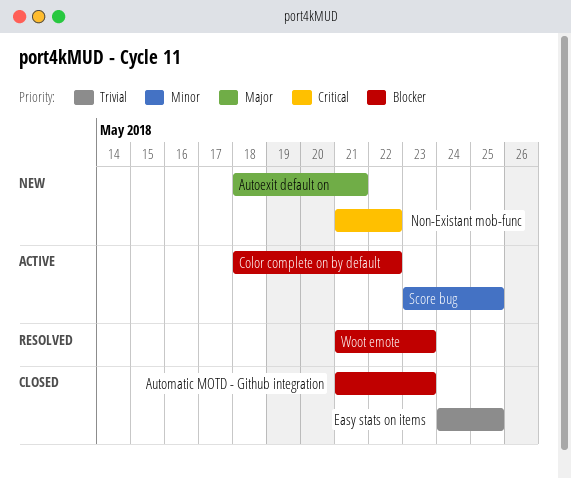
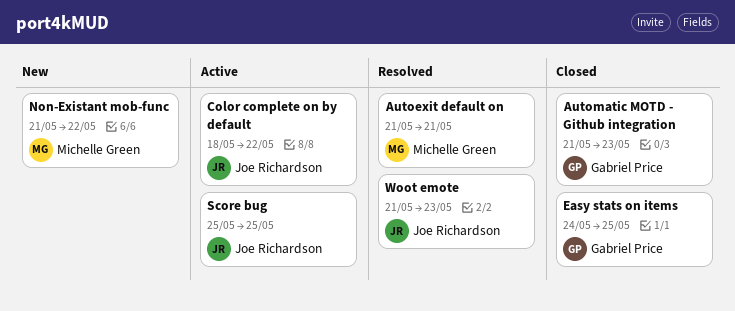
Autoexit default on, status: New -> Resolved
Autoexit default on, start: May 18 -> May 21
Score bug, start: May 23 -> May 25

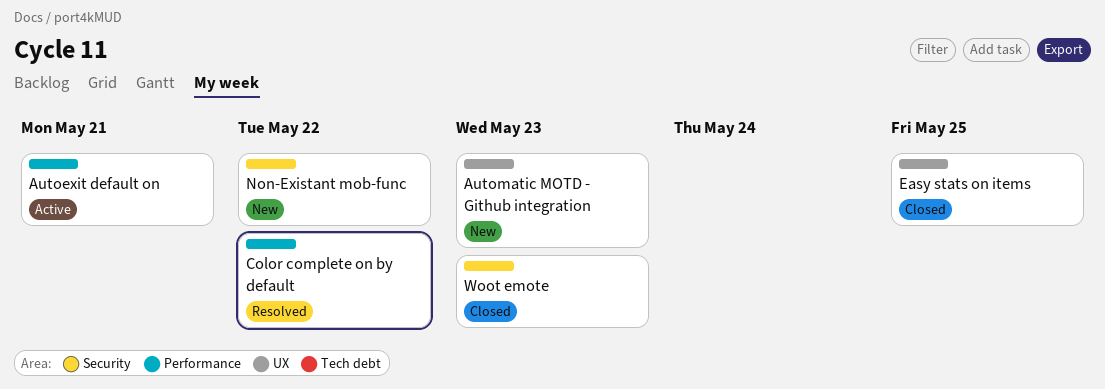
Autoexit default on, status: Resolved -> Active
Automatic MOTD - Github integration, status: Closed -> New
Color complete on by default, status: Active -> Resolved
Score bug: present -> none
Woot emote, status: Resolved -> Closed

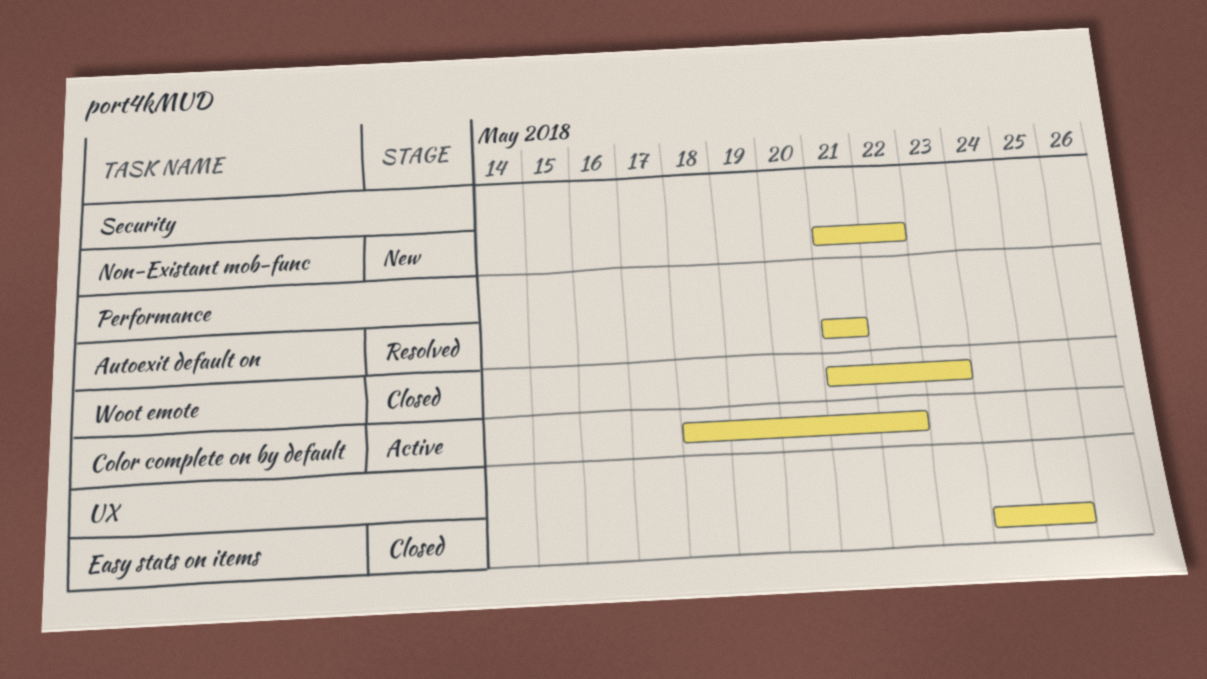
Autoexit default on, status: Active -> Resolved
Automatic MOTD - Github integration: present -> none
Color complete on by default, status: Resolved -> Active
Woot emote, label: Security -> Performance

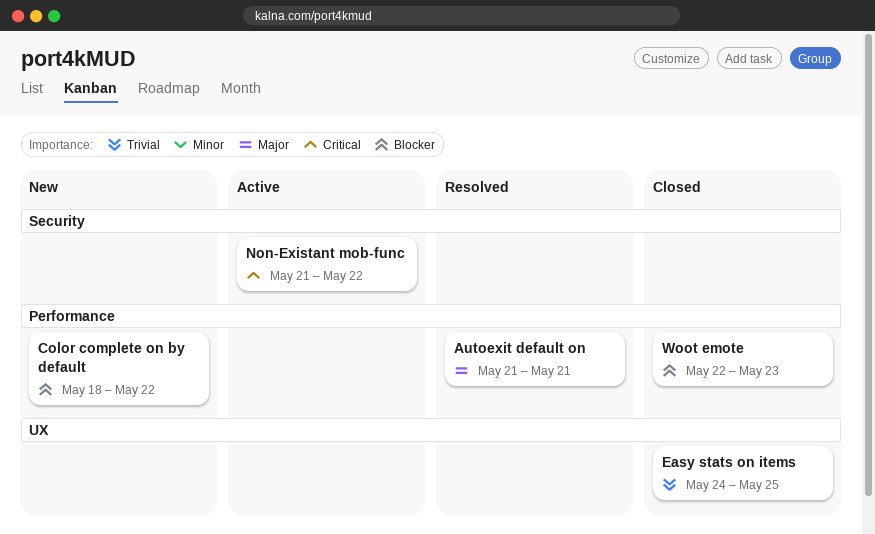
Color complete on by default, status: Active -> New
Non-Existant mob-func, status: New -> Active
Woot emote, start: May 21 -> May 22

